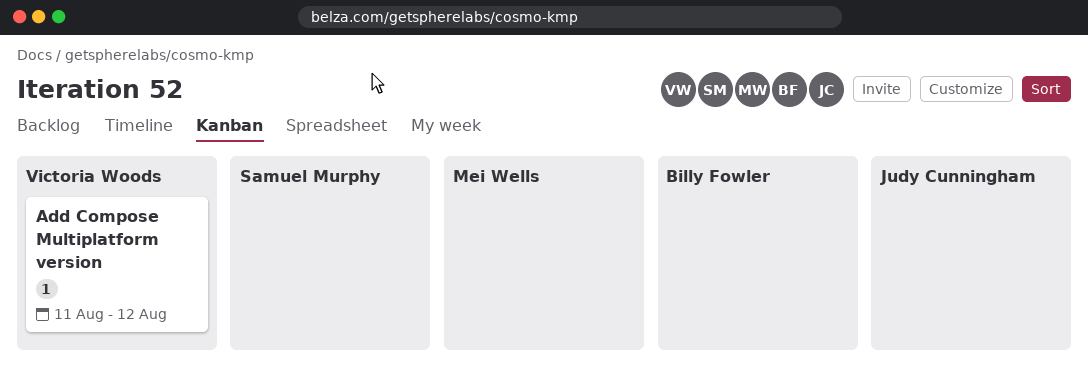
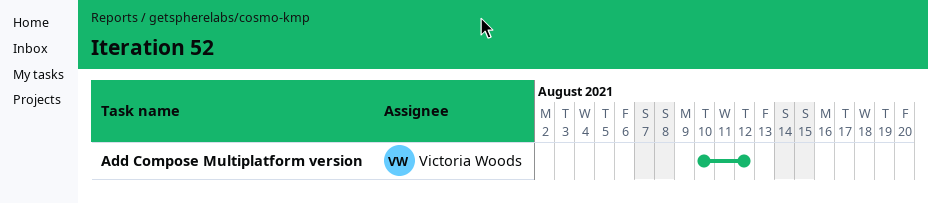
Add Compose Multiplatform version, start: Aug 11 -> Aug 10

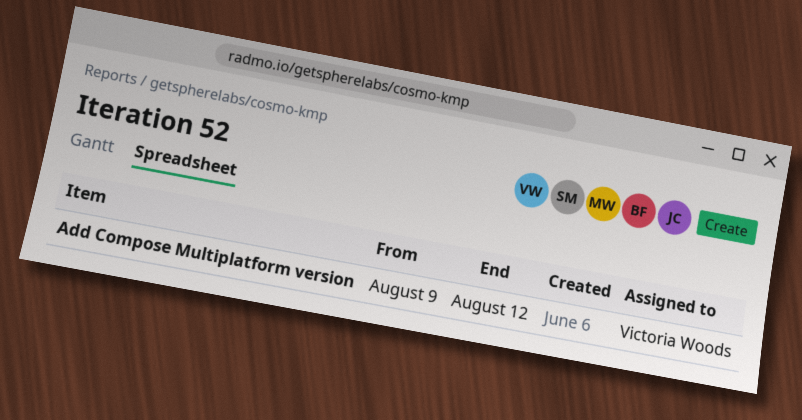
Add Compose Multiplatform version, start: Aug 10 -> Aug 9

